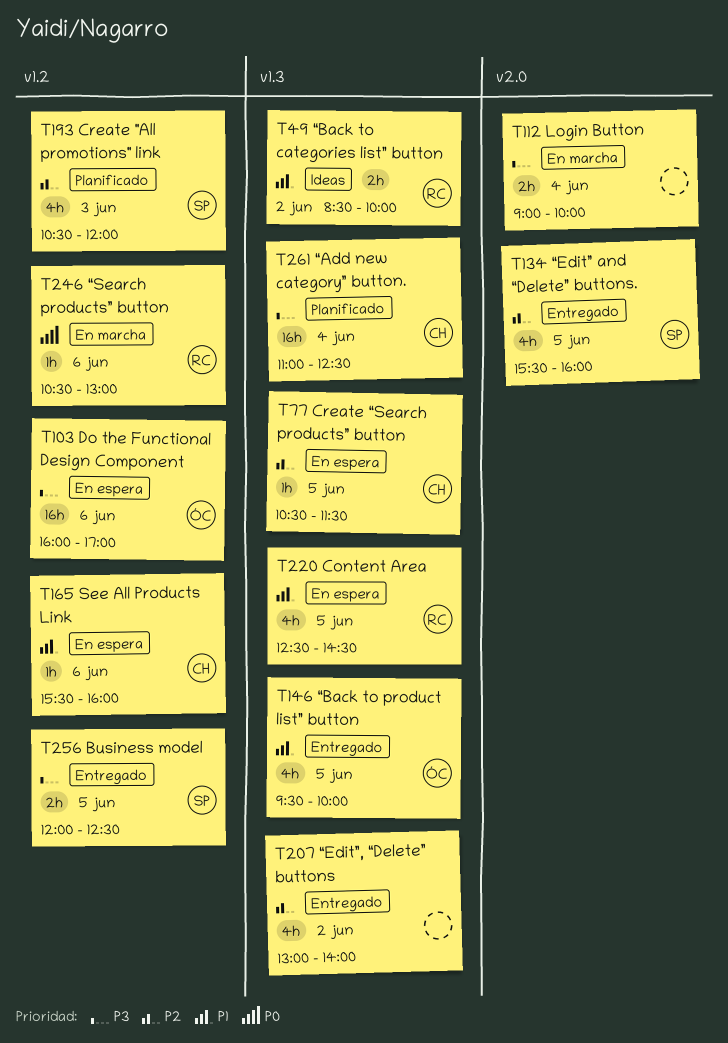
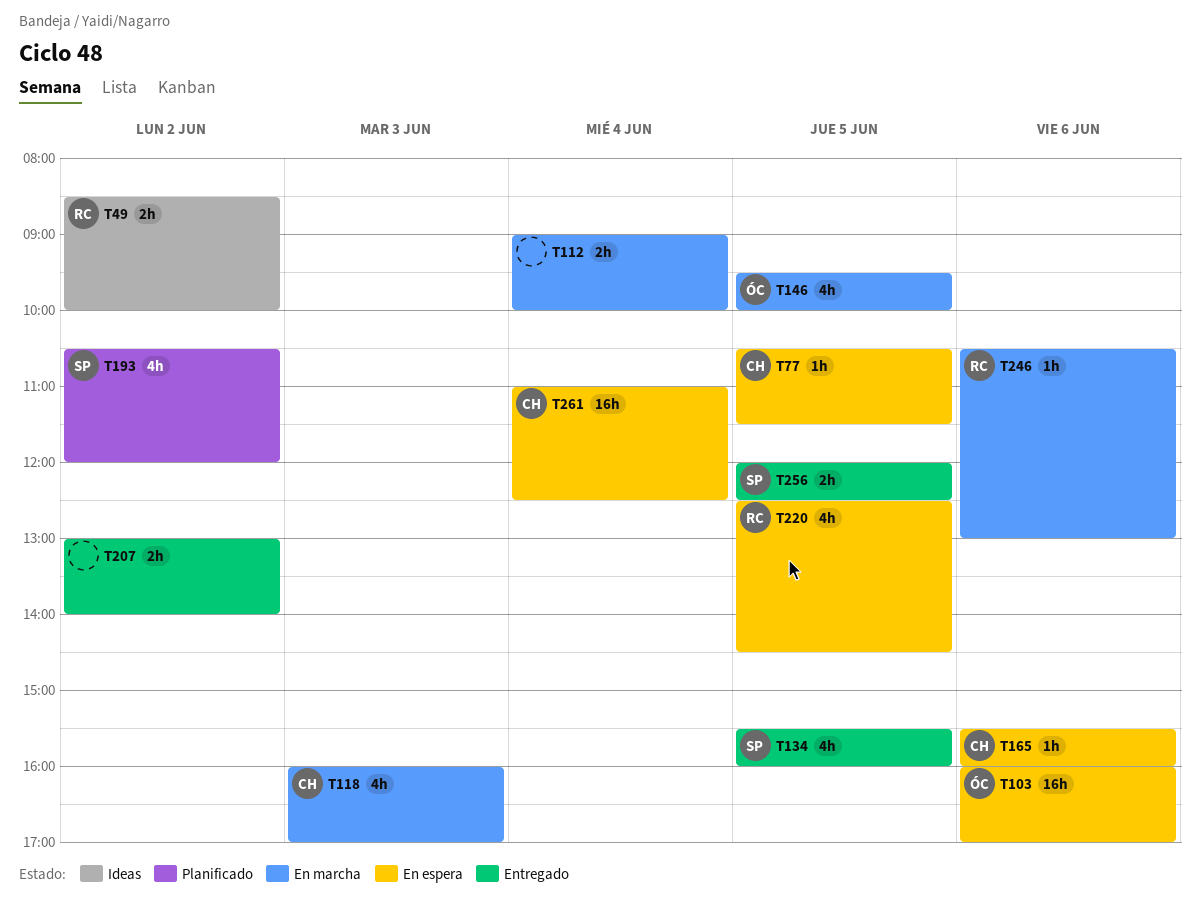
T118: none -> present
T146, status: Entregado -> En marcha
T193, day: Jun 3 -> Jun 2
T207, estimate: 4h -> 2h
T261, status: Planificado -> En espera

